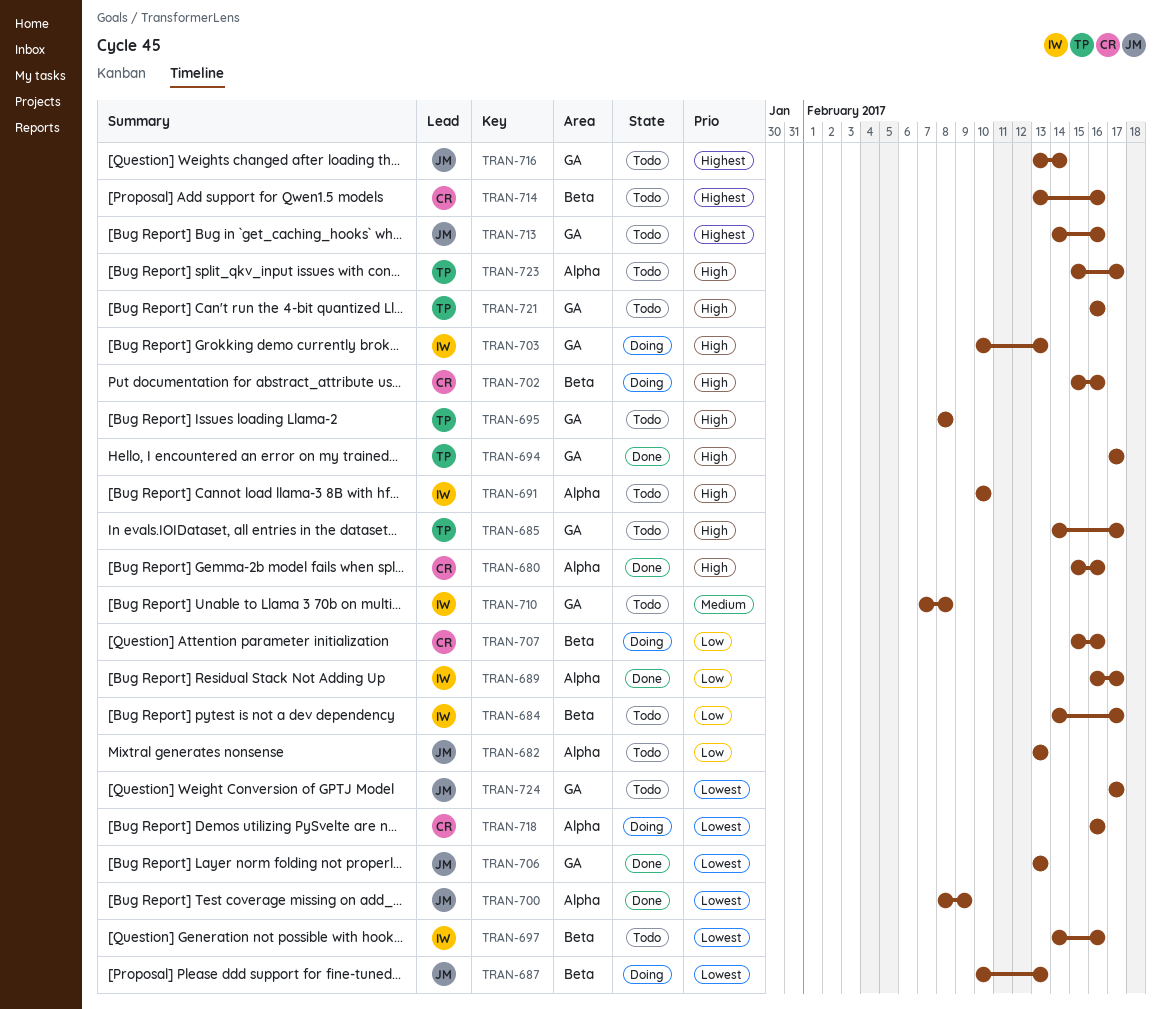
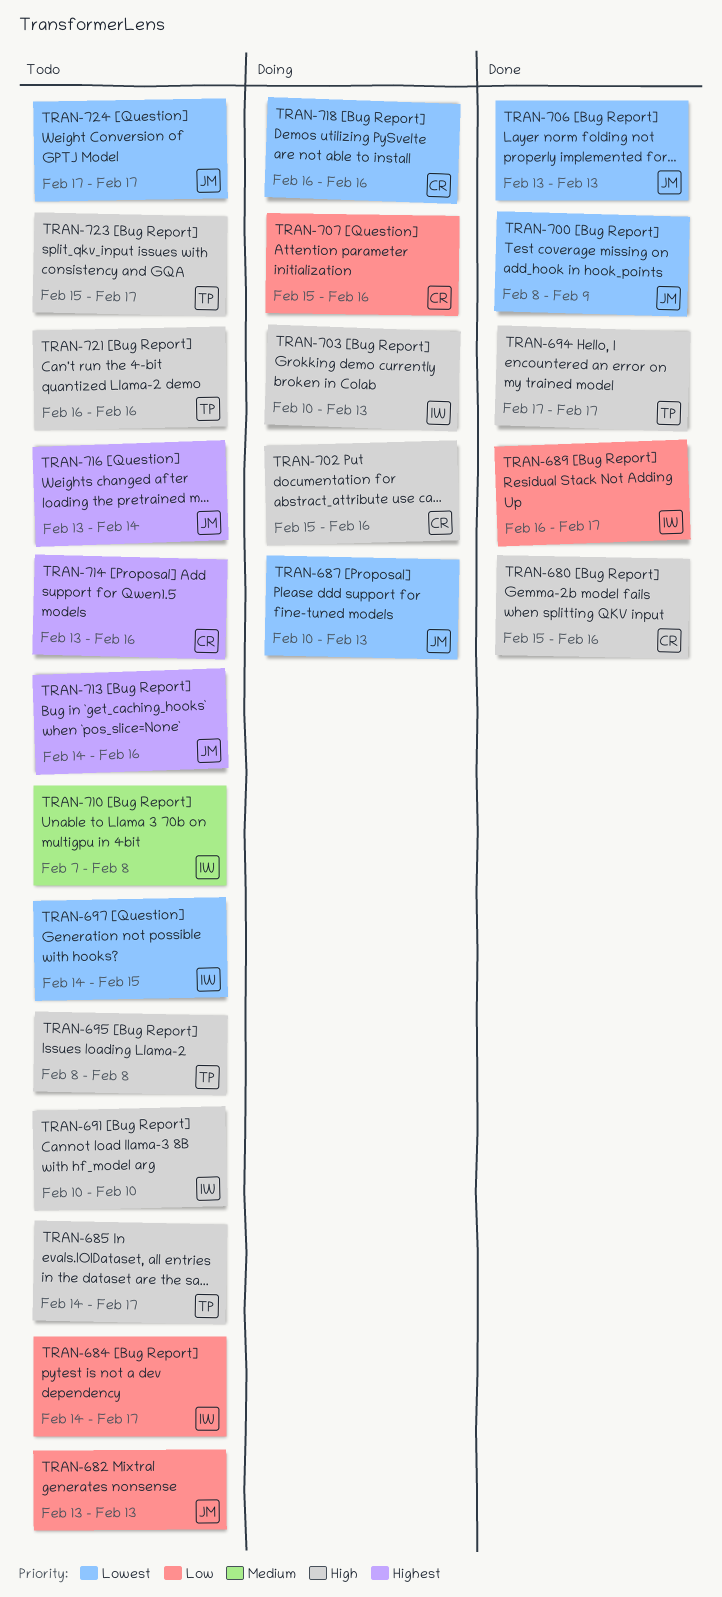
TRAN-697, due: Feb 16 -> Feb 15

